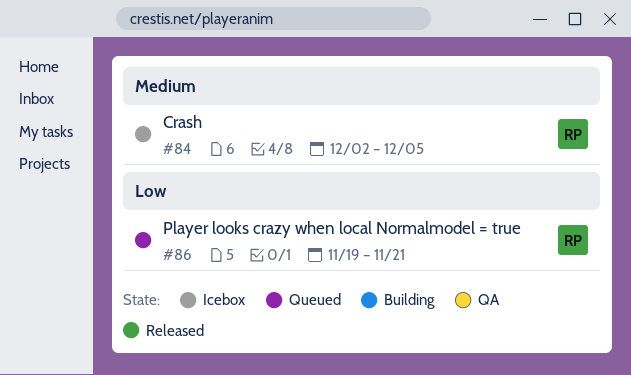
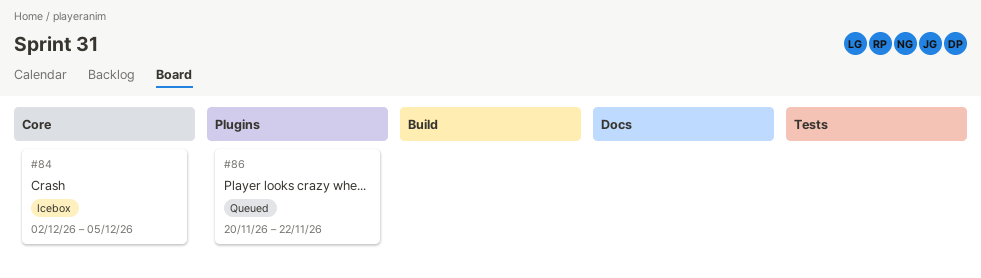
#86, start: Nov 19 -> Nov 20
#86, due: Nov 21 -> Nov 22

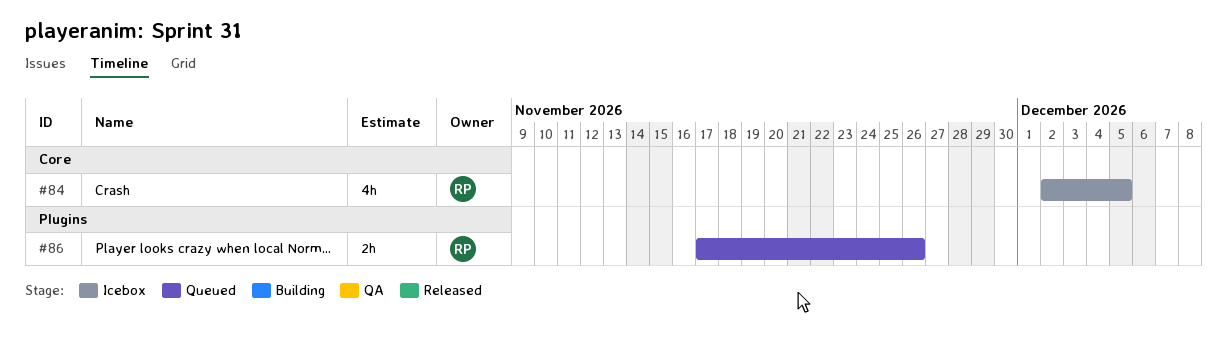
#86, start: Nov 20 -> Nov 17
#86, due: Nov 22 -> Nov 26

